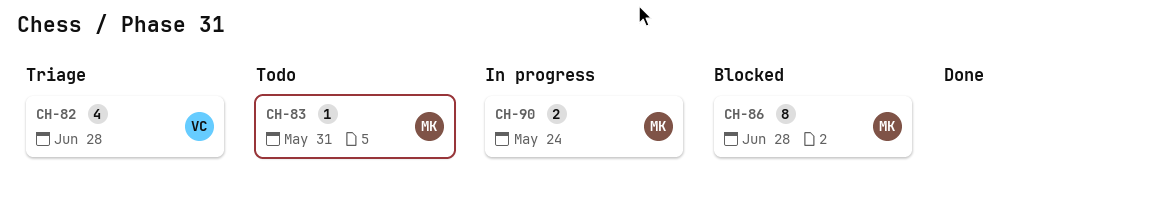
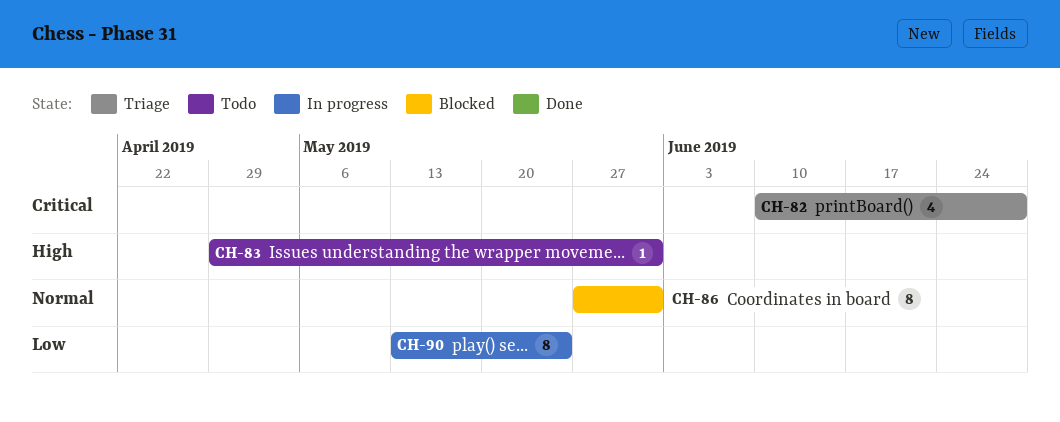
CH-86, due: Jun 28 -> May 31
CH-90, estimate: 2 -> 8

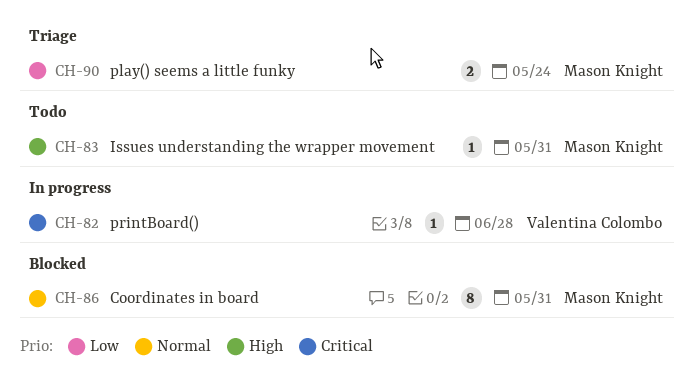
CH-82, status: Triage -> In progress
CH-82, estimate: 4 -> 1
CH-90, status: In progress -> Triage
CH-90, estimate: 8 -> 2

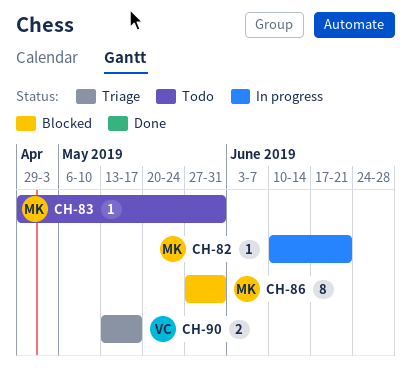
CH-82, owner: Valentina Colombo -> Mason Knight
CH-82, due: Jun 28 -> Jun 21
CH-90, owner: Mason Knight -> Valentina Colombo
CH-90, due: May 24 -> May 17

